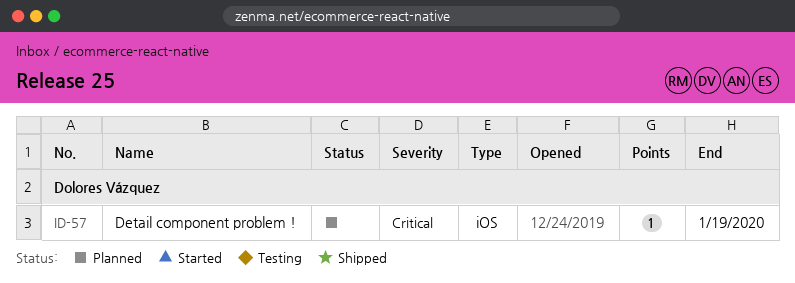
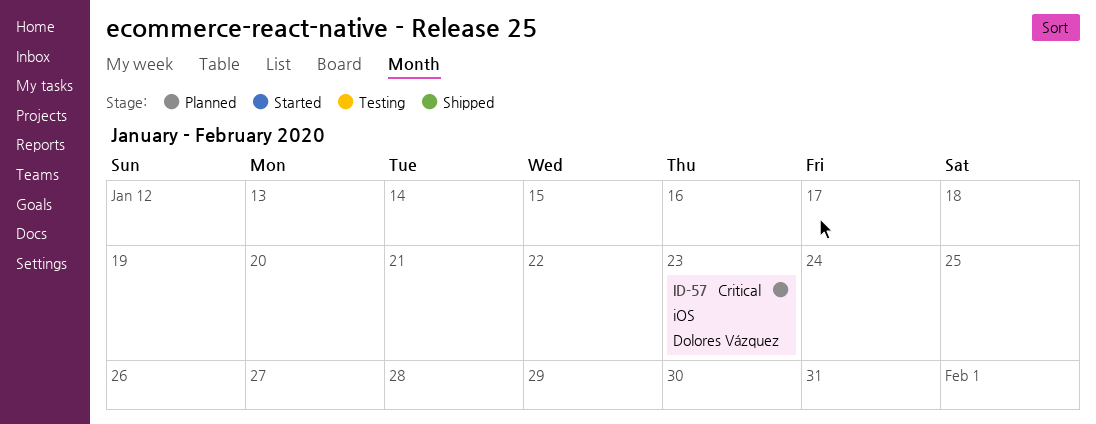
ID-57, due: Jan 19 -> Jan 23

